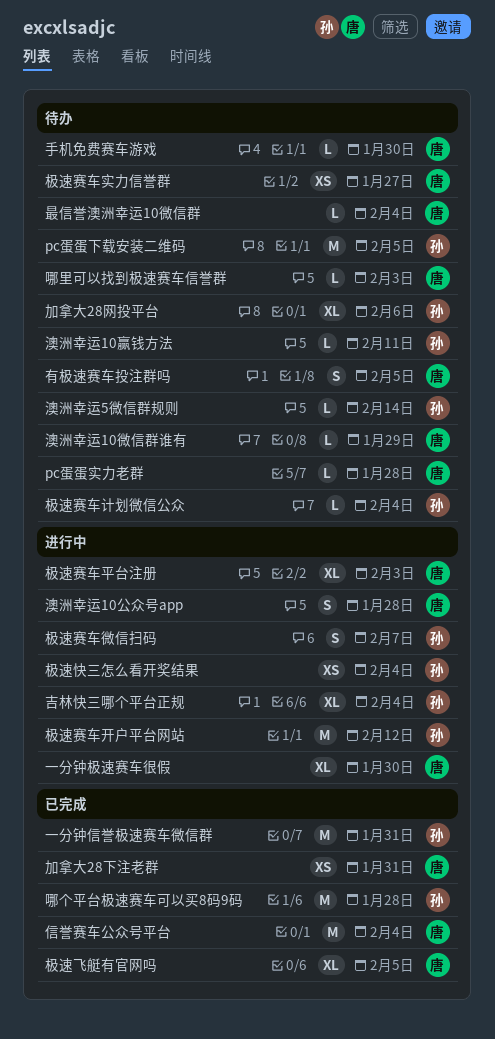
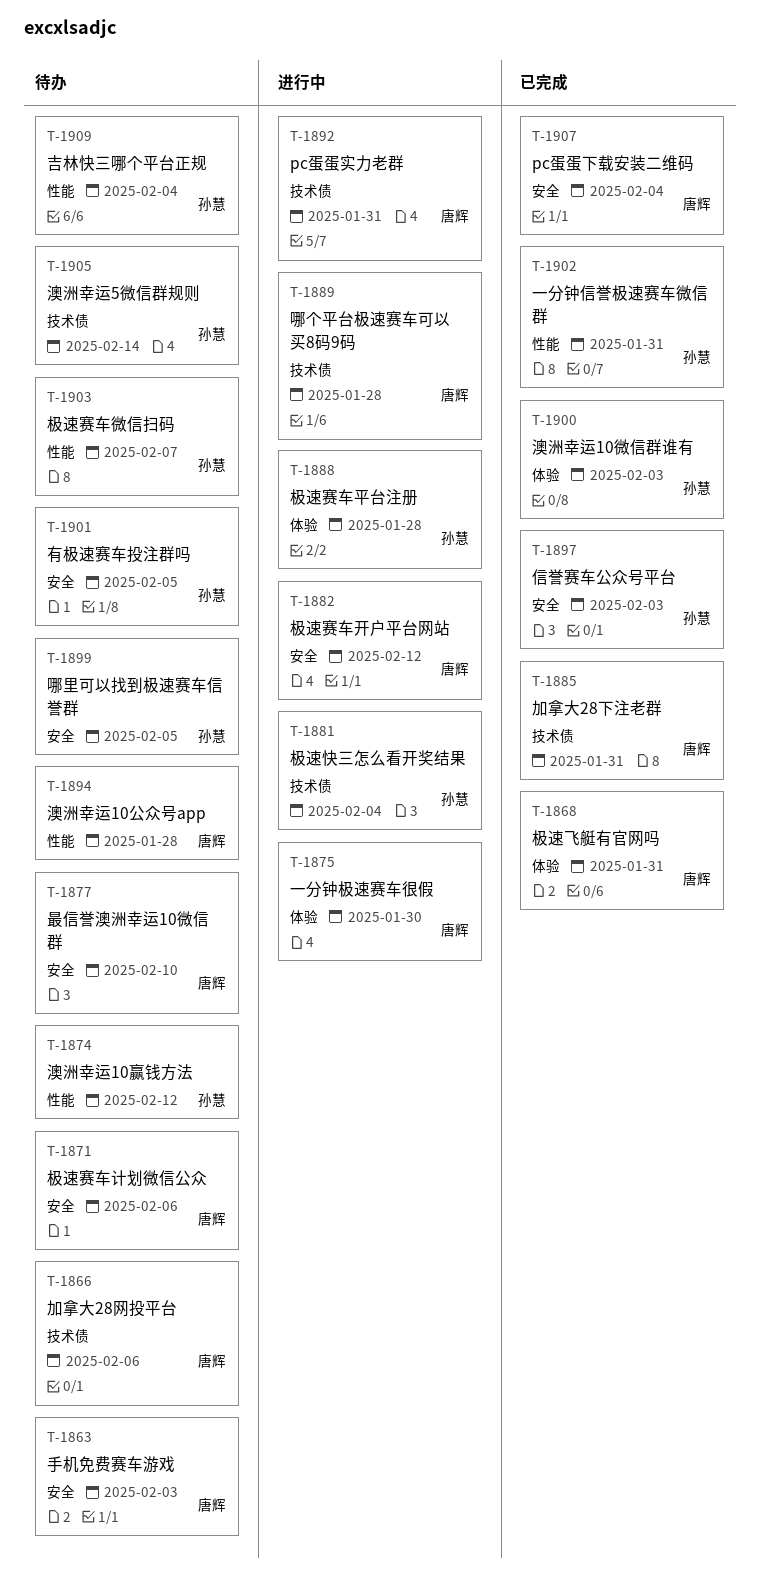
pc蛋蛋下载安装二维码, status: 待办 -> 已完成
pc蛋蛋下载安装二维码, owner: 孙慧 -> 唐辉
pc蛋蛋下载安装二维码, due: Feb 5 -> Feb 4
pc蛋蛋实力老群, status: 待办 -> 进行中
pc蛋蛋实力老群, due: Jan 28 -> Jan 31
信誉赛车公众号平台, owner: 唐辉 -> 孙慧
信誉赛车公众号平台, due: Feb 4 -> Feb 3
加拿大28网投平台, owner: 孙慧 -> 唐辉
吉林快三哪个平台正规, status: 进行中 -> 待办
哪个平台极速赛车可以买8码9码, status: 已完成 -> 进行中
哪个平台极速赛车可以买8码9码, owner: 孙慧 -> 唐辉
哪里可以找到极速赛车信誉群, owner: 唐辉 -> 孙慧
哪里可以找到极速赛车信誉群, due: Feb 3 -> Feb 5
手机免费赛车游戏, due: Jan 30 -> Feb 3
最信誉澳洲幸运10微信群, due: Feb 4 -> Feb 10
有极速赛车投注群吗, owner: 唐辉 -> 孙慧
极速赛车实力信誉群: present -> none
极速赛车平台注册, owner: 唐辉 -> 孙慧
极速赛车平台注册, due: Feb 3 -> Jan 28
极速赛车开户平台网站, owner: 孙慧 -> 唐辉
极速赛车微信扫码, status: 进行中 -> 待办
极速赛车计划微信公众, owner: 孙慧 -> 唐辉
极速赛车计划微信公众, due: Feb 4 -> Feb 6
极速飞艇有官网吗, due: Feb 5 -> Jan 31
澳洲幸运10公众号app, status: 进行中 -> 待办
澳洲幸运10微信群谁有, status: 待办 -> 已完成
澳洲幸运10微信群谁有, owner: 唐辉 -> 孙慧
澳洲幸运10微信群谁有, due: Jan 29 -> Feb 3
澳洲幸运10赢钱方法, due: Feb 11 -> Feb 12

